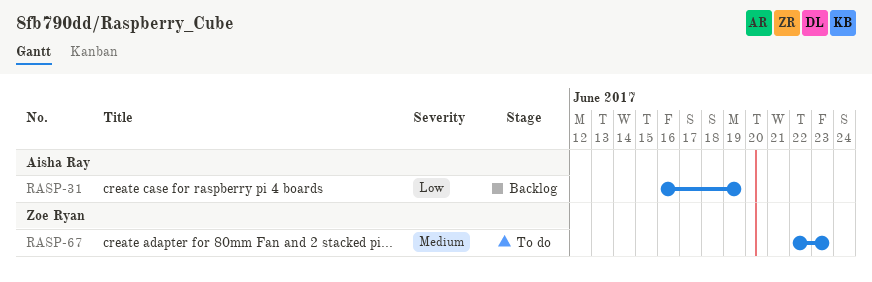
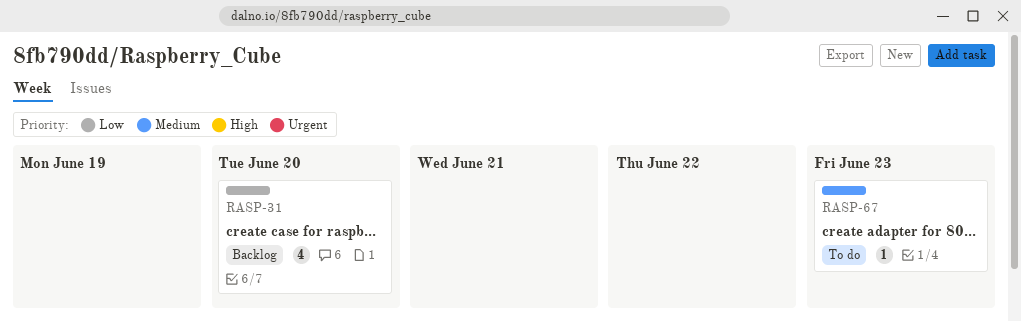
RASP-31, due: Jun 19 -> Jun 20

